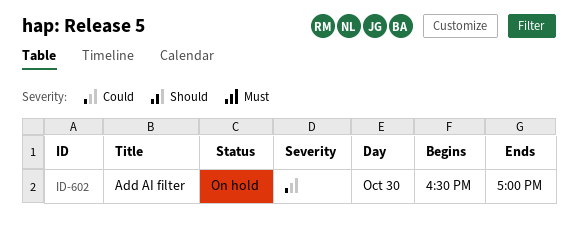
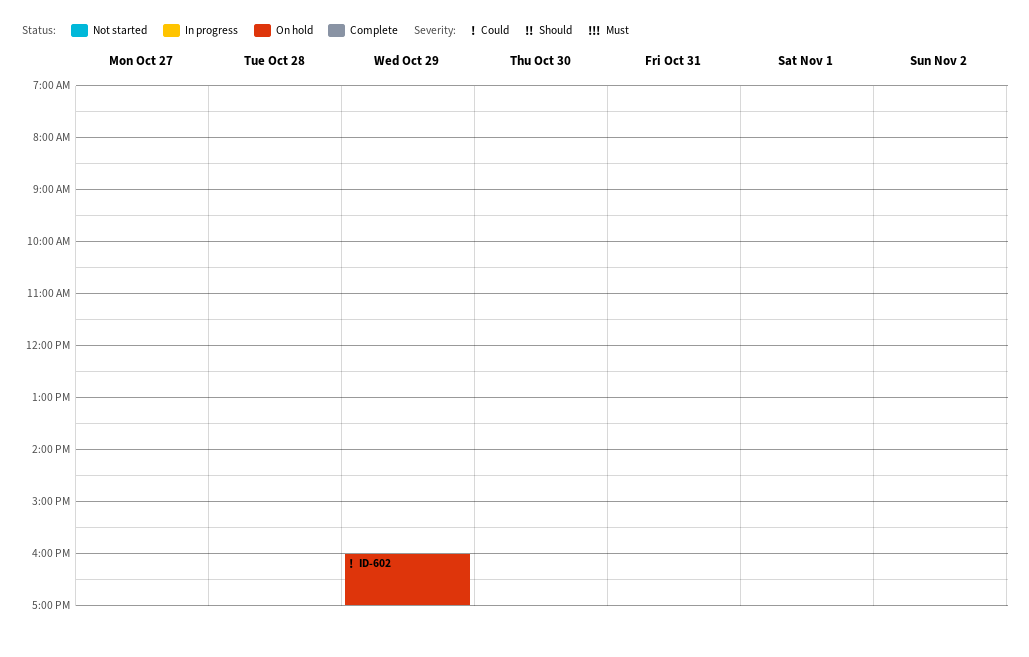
ID-602, day: Oct 30 -> Oct 29
ID-602, begins: 16:30 -> 16:00

